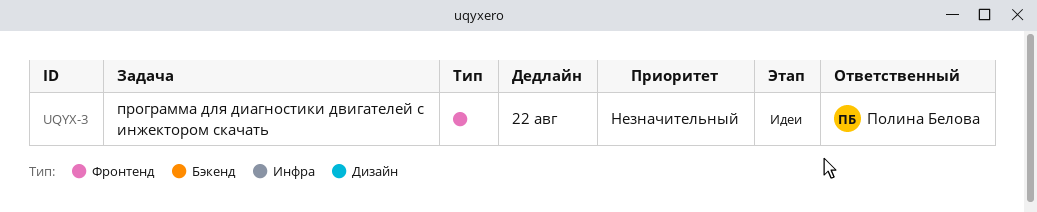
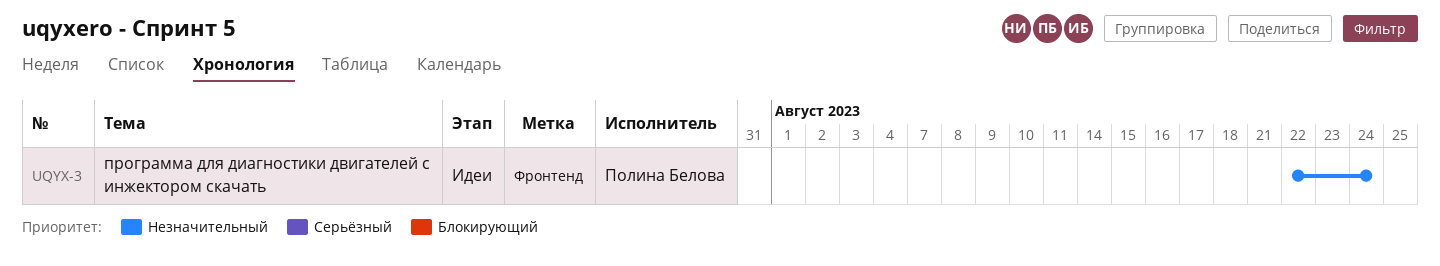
UQYX-3, due: Aug 22 -> Aug 24

